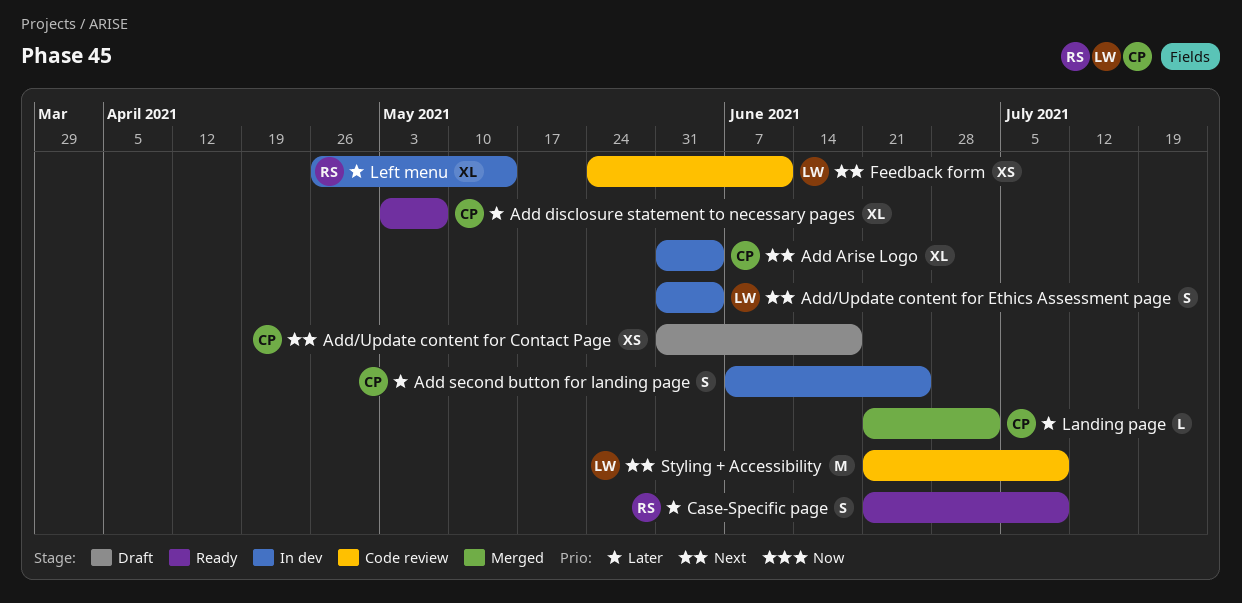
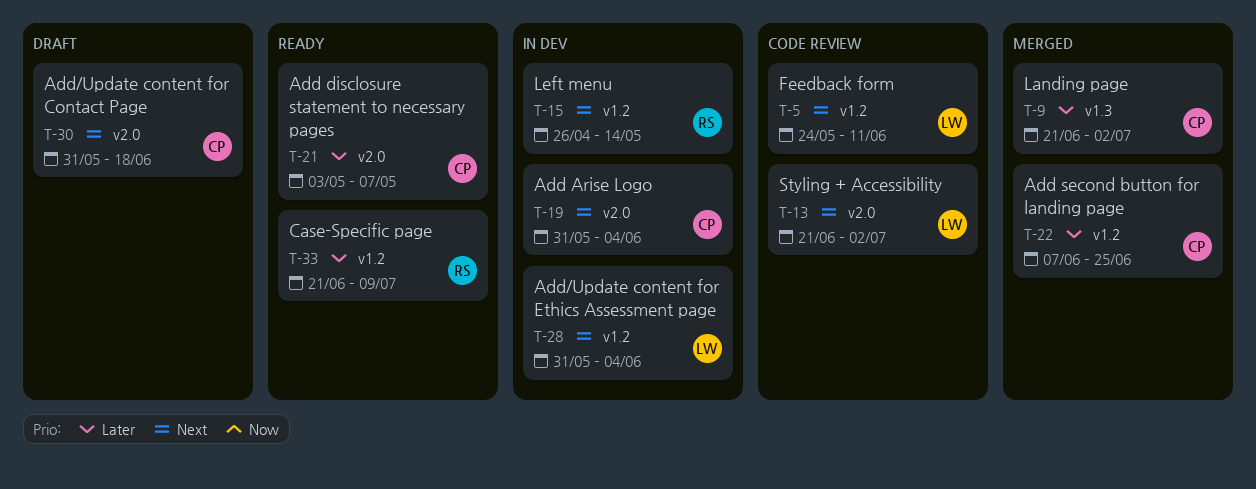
Add second button for landing page, status: In dev -> Merged
Left menu, priority: Later -> Next
Styling + Accessibility, due: Jul 9 -> Jul 2

